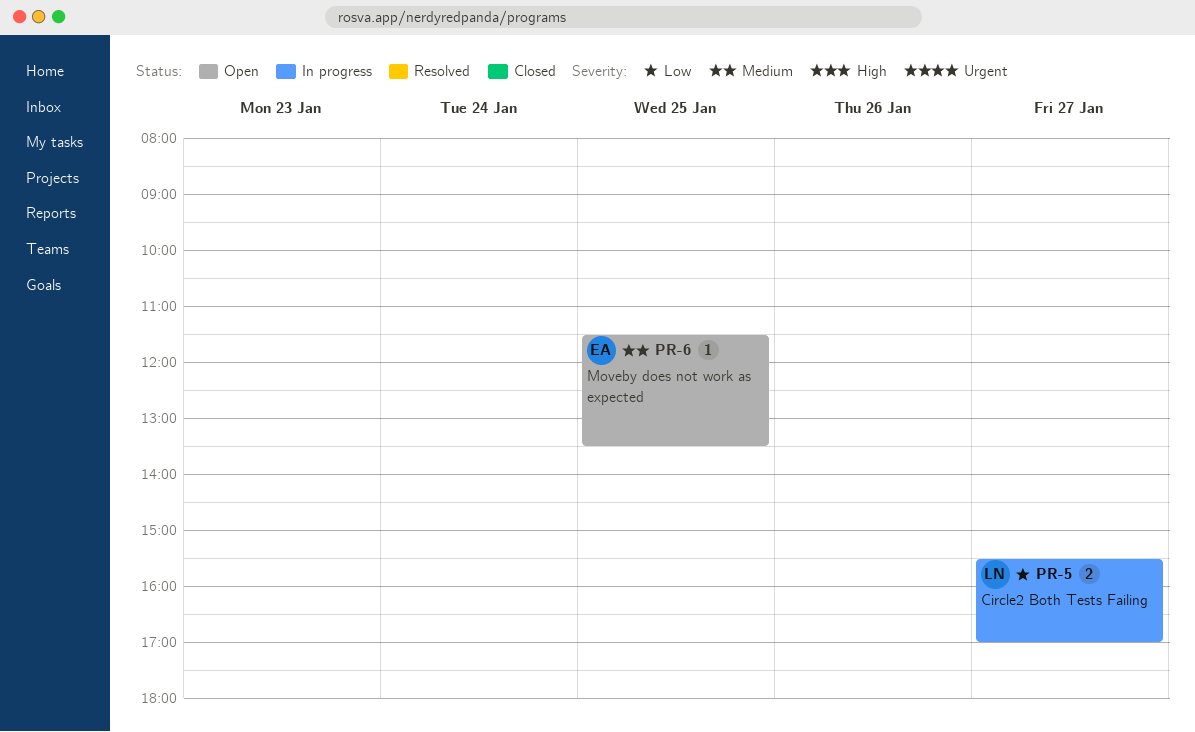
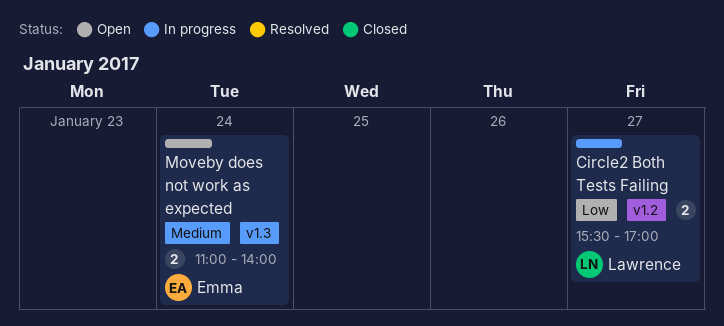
Moveby does not work as expected, estimate: 1 -> 2
Moveby does not work as expected, day: Jan 25 -> Jan 24
Moveby does not work as expected, begins: 11:30 -> 11:00
Moveby does not work as expected, ends: 13:30 -> 14:00

